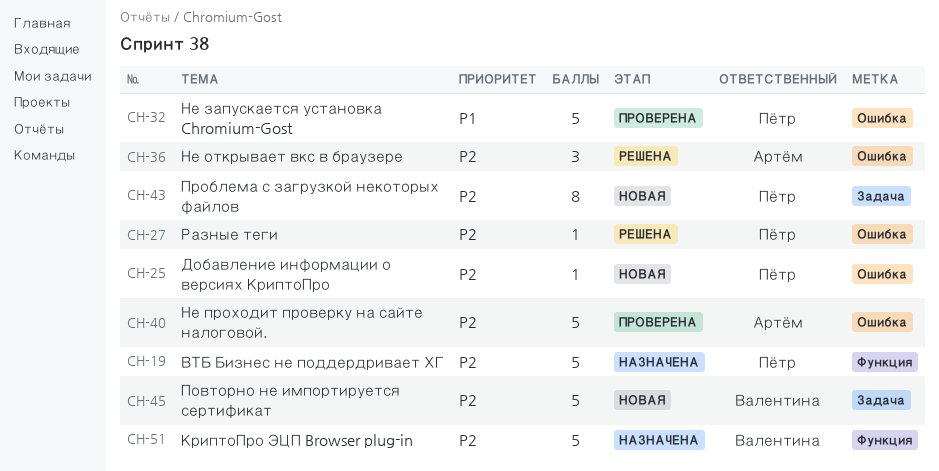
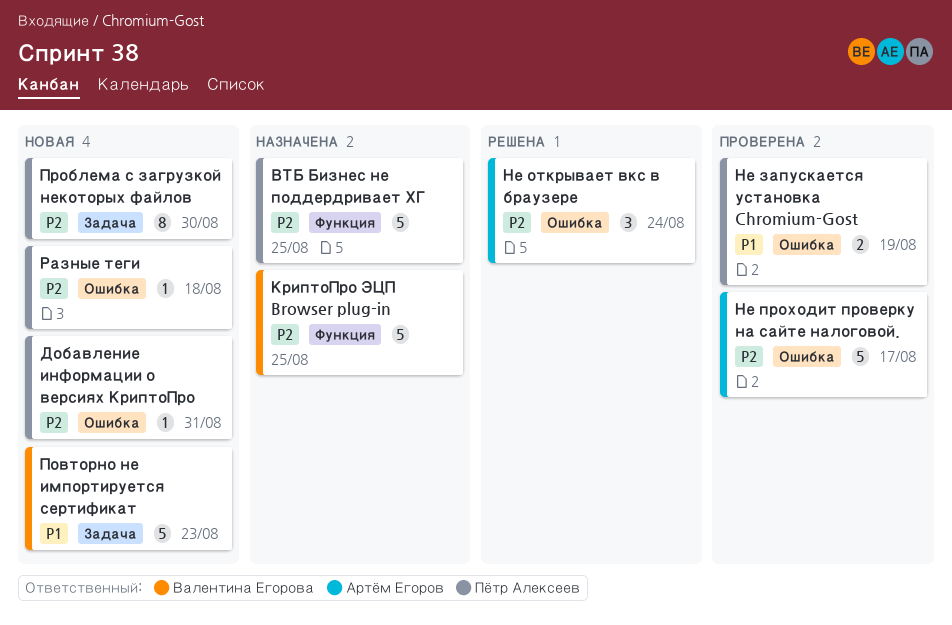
Не запускается установка Chromium-Gost, estimate: 5 -> 2
Повторно не импортируется сертификат, priority: P2 -> P1
Разные теги, status: Решена -> Новая

